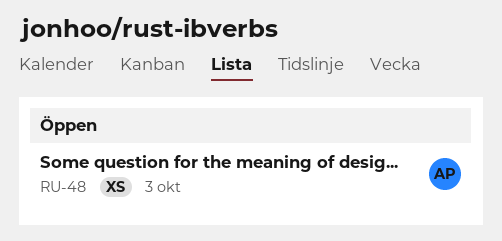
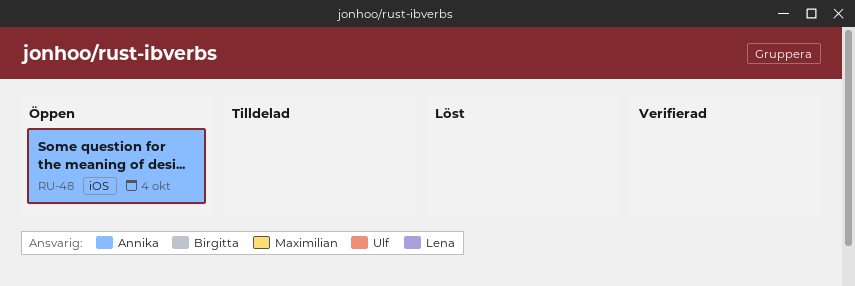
RU-48, due: Oct 3 -> Oct 4

